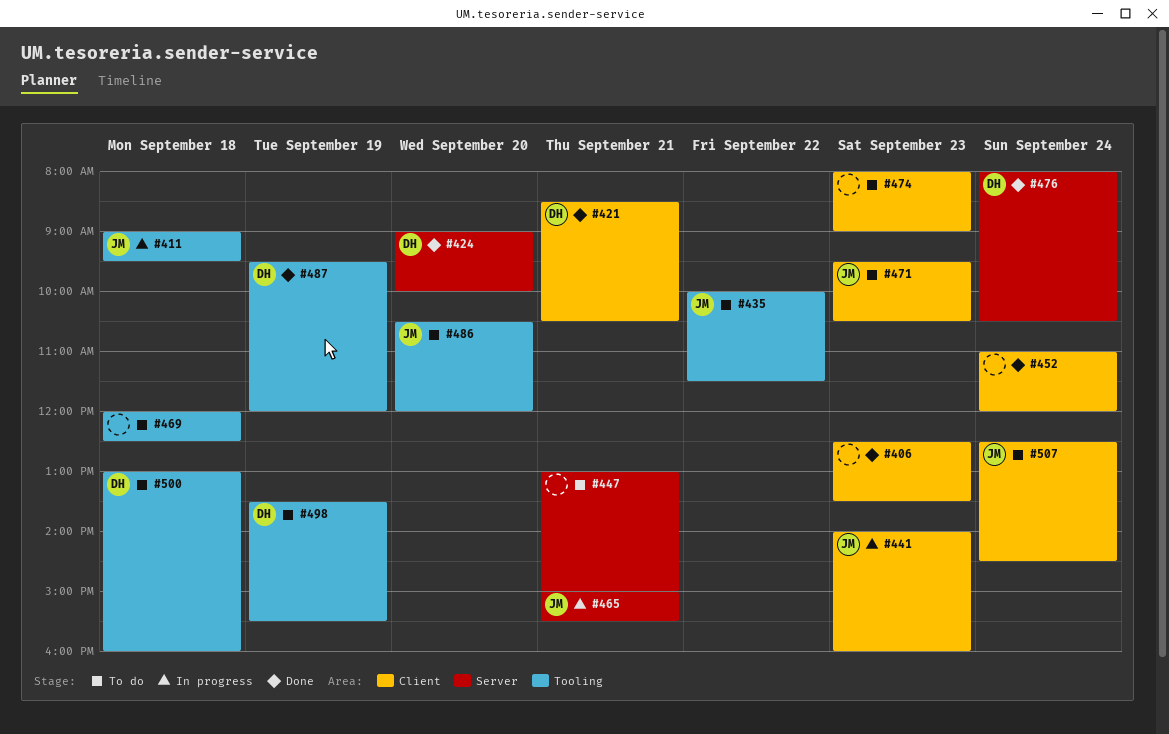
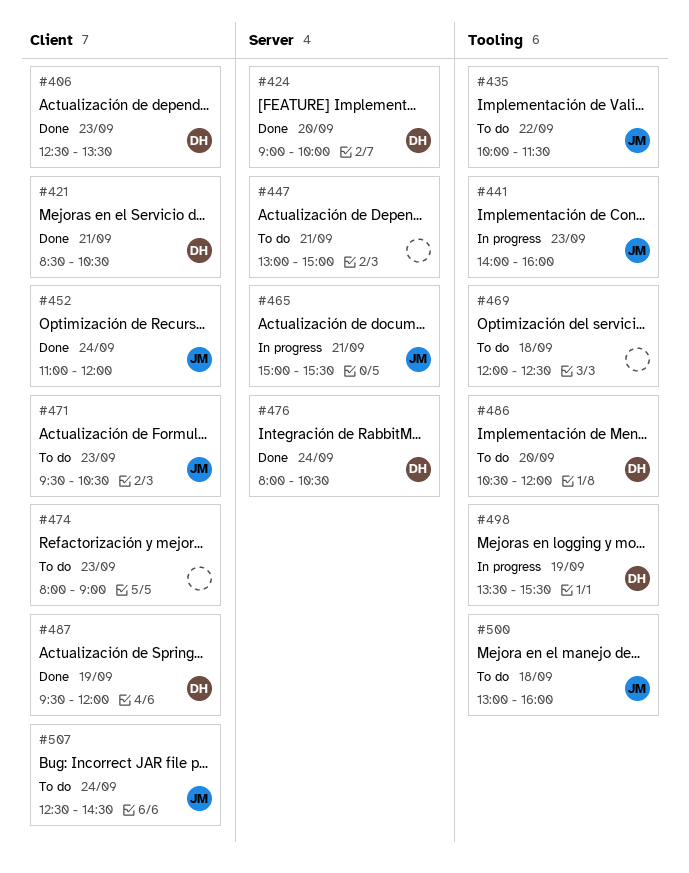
#406, owner: none -> DH
#411: present -> none
#441, label: Client -> Tooling
#452, owner: none -> JM
#486, owner: JM -> DH
#487, label: Tooling -> Client
#498, status: To do -> In progress
#500, owner: DH -> JM

